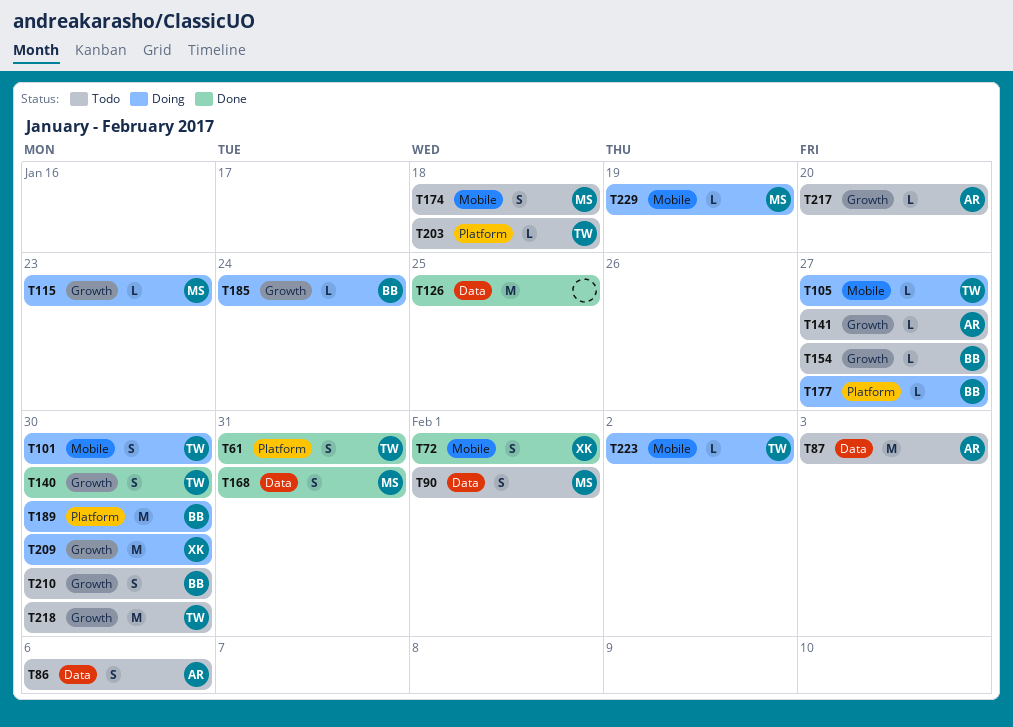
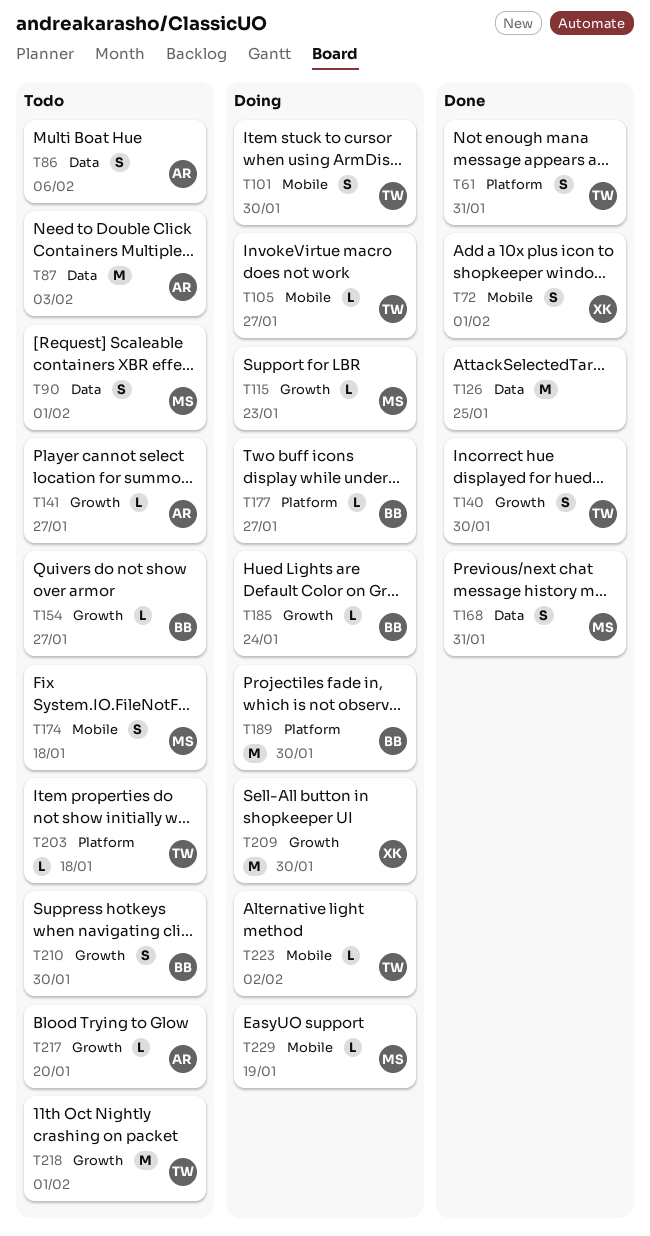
T218, due: Jan 30 -> Feb 1

